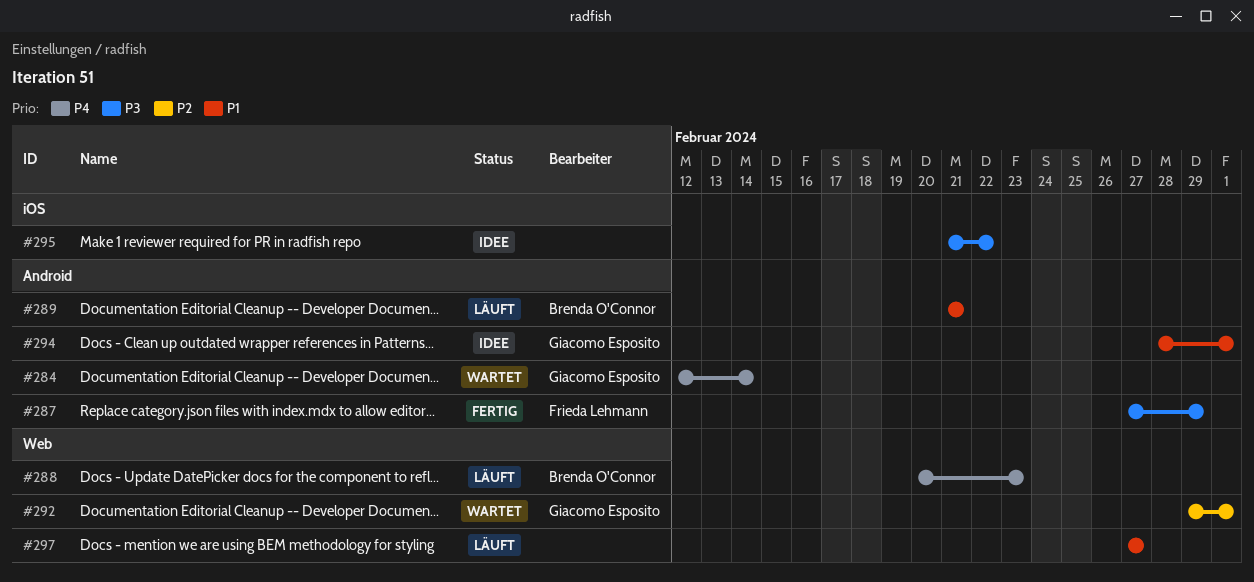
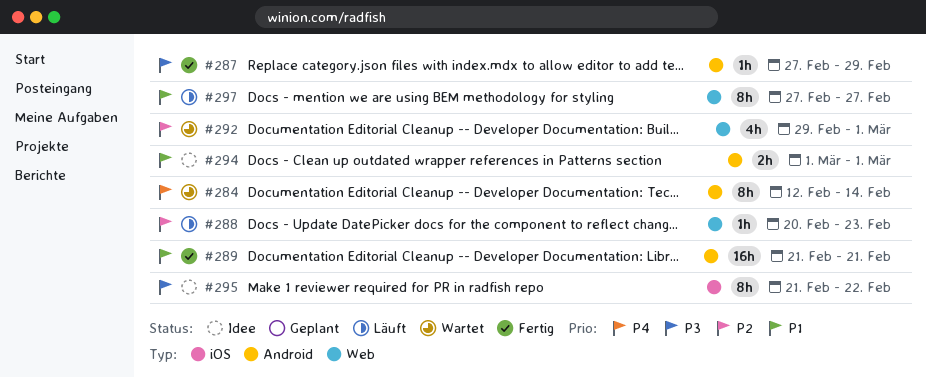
#288, priority: P4 -> P2
#289, status: Läuft -> Fertig
#294, start: Feb 28 -> Mar 1

